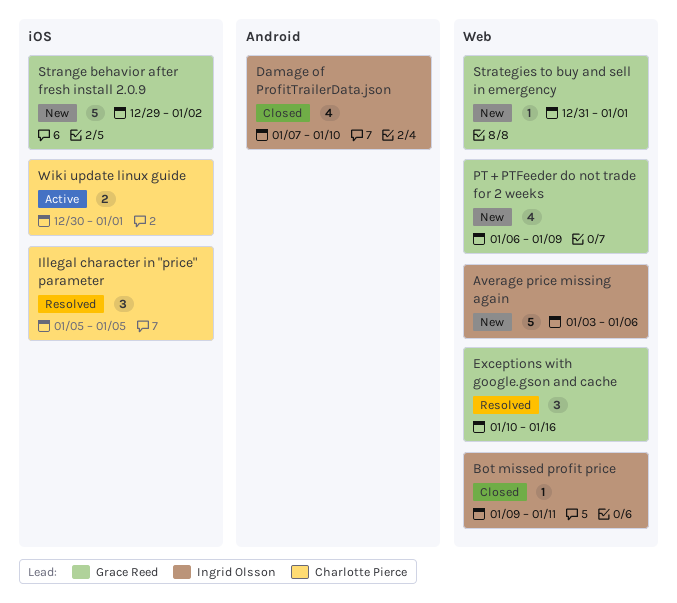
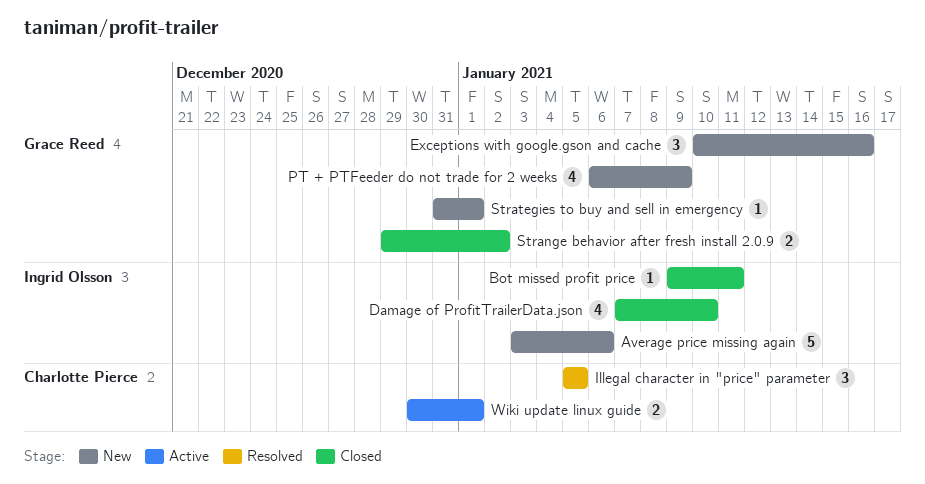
Exceptions with google.gson and cache, status: Resolved -> New
Strange behavior after fresh install 2.0.9, status: New -> Closed
Strange behavior after fresh install 2.0.9, estimate: 5 -> 2

